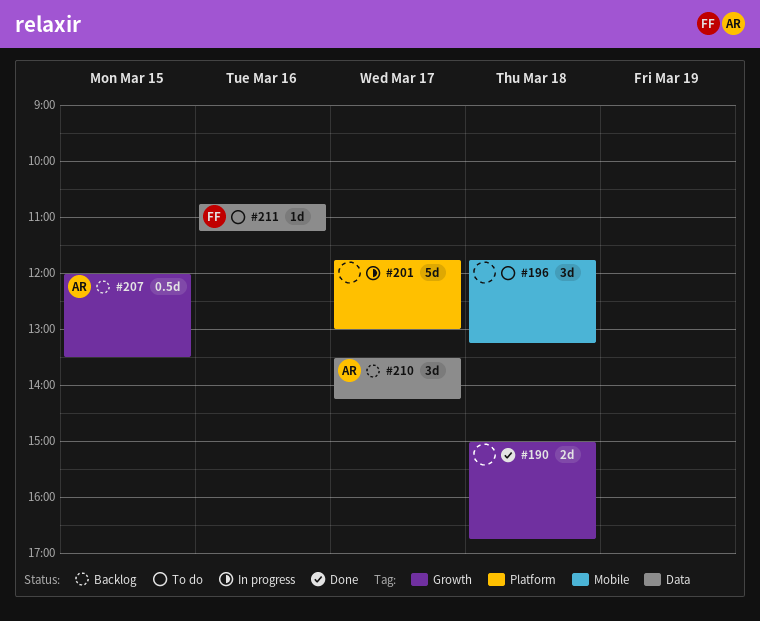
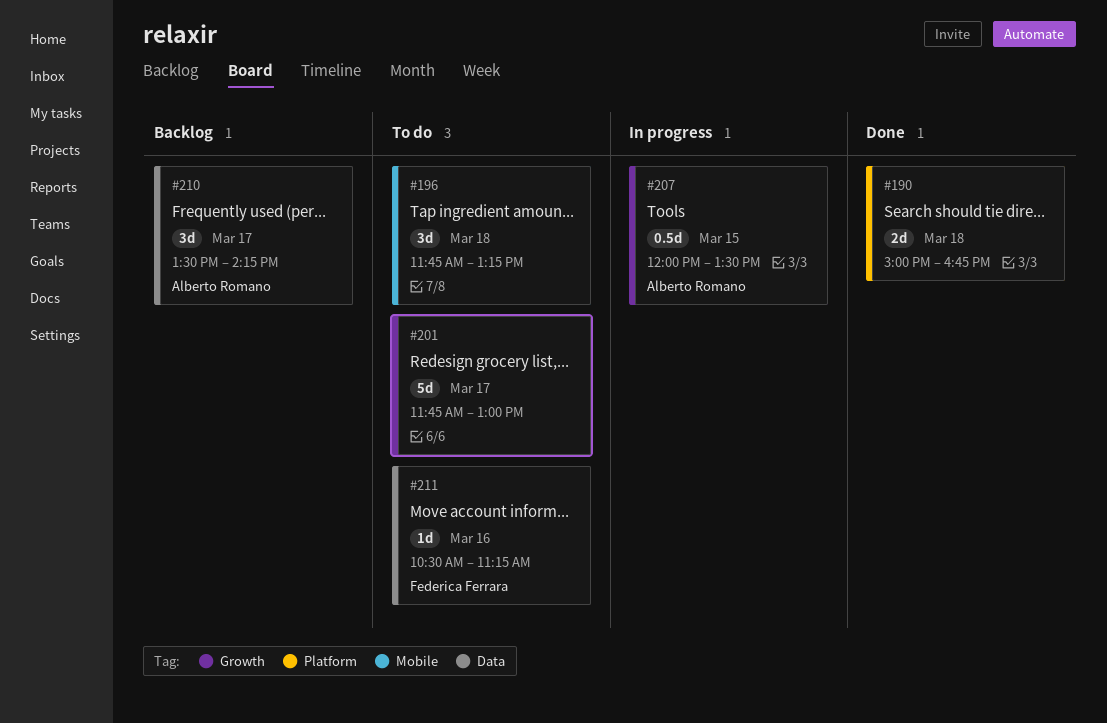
#190, label: Growth -> Platform
#201, status: In progress -> To do
#201, label: Platform -> Growth
#207, status: Backlog -> In progress
#211, begins: 10:45 -> 10:30

